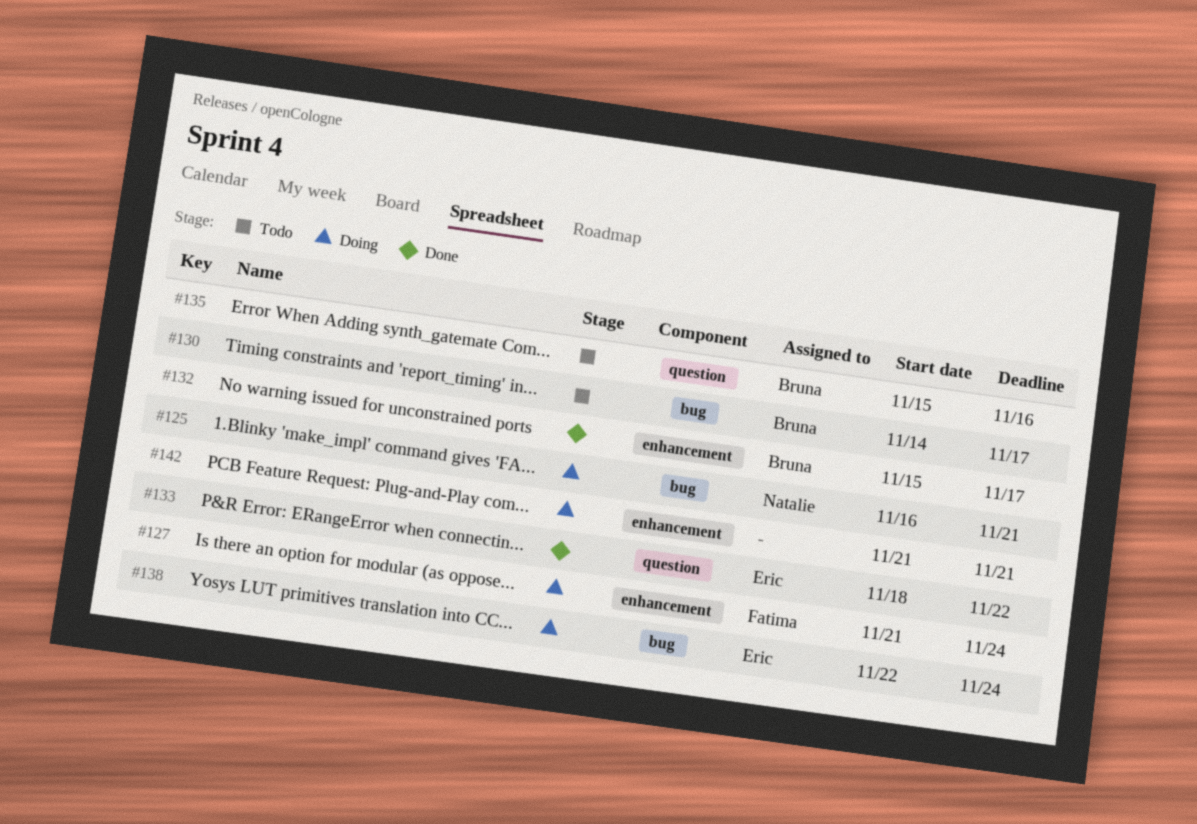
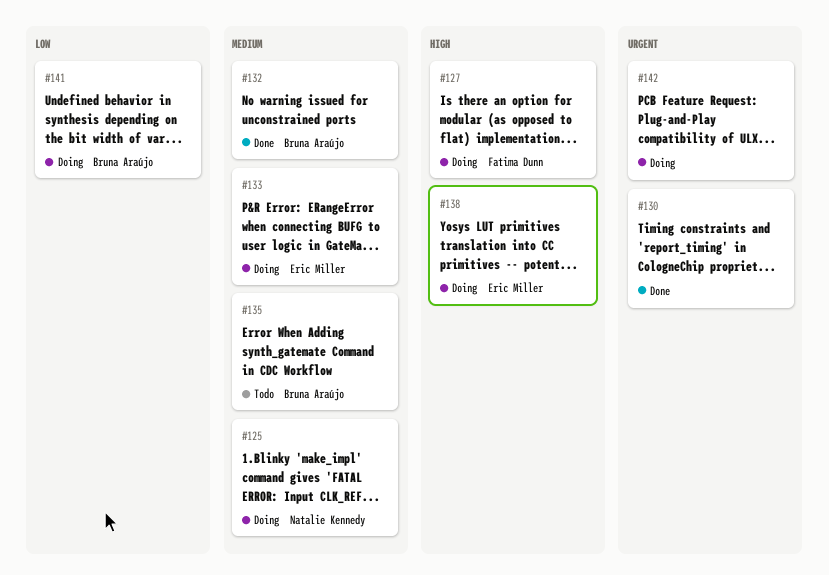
#130, status: Todo -> Done
#130, owner: Bruna Araújo -> none
#133, status: Done -> Doing
#141: none -> present

